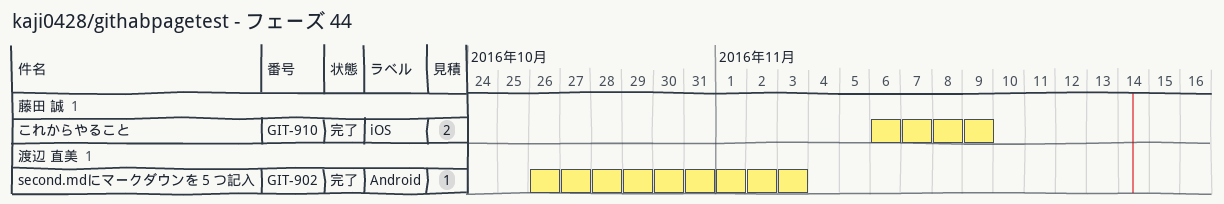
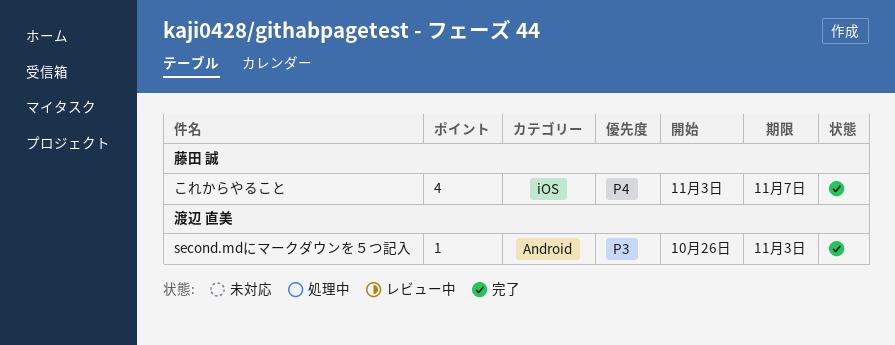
これからやること, estimate: 2 -> 4
これからやること, start: Nov 6 -> Nov 3
これからやること, due: Nov 9 -> Nov 7

